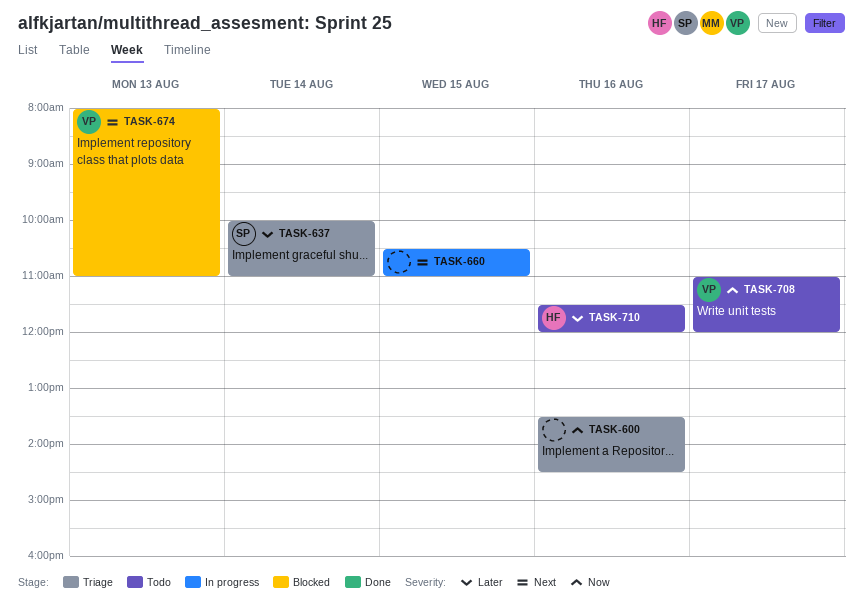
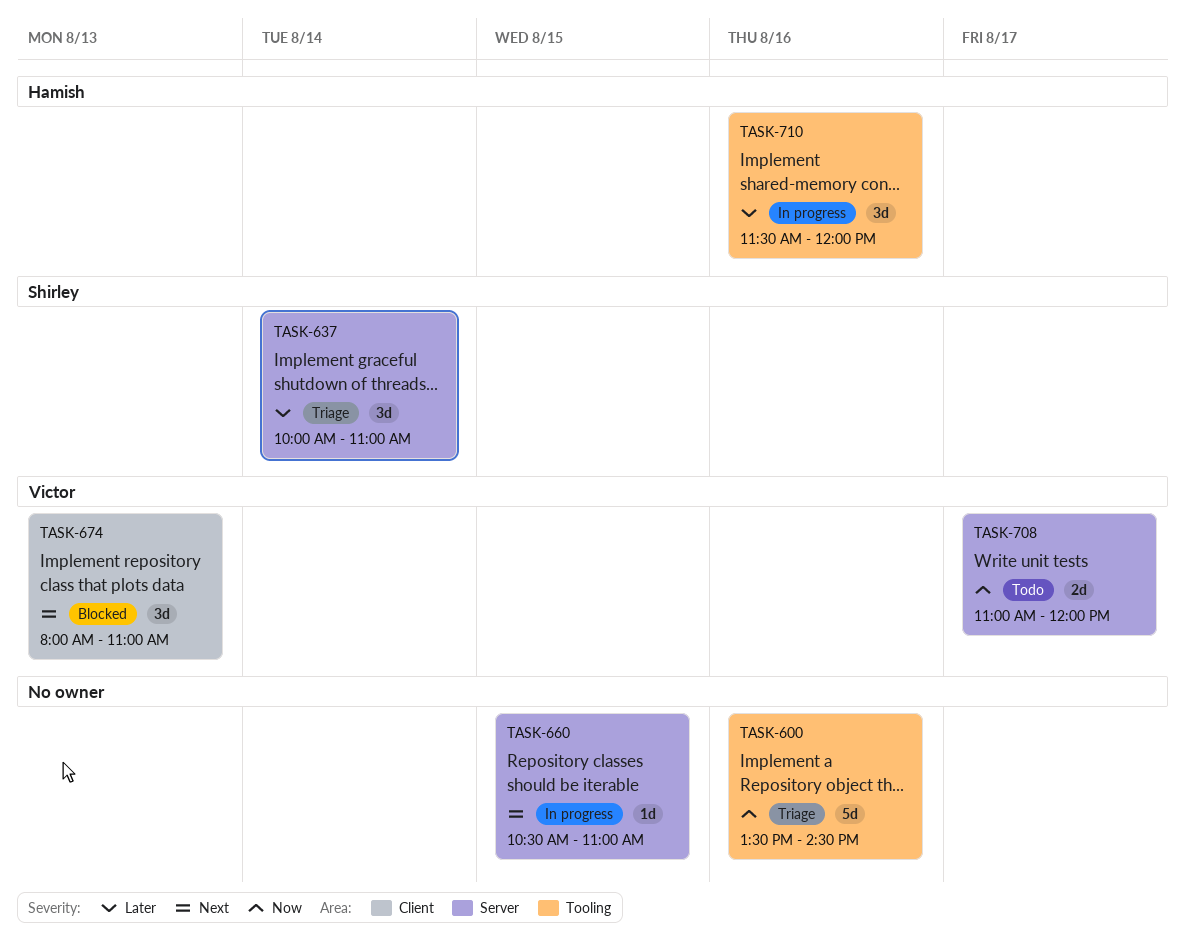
TASK-710, status: Todo -> In progress

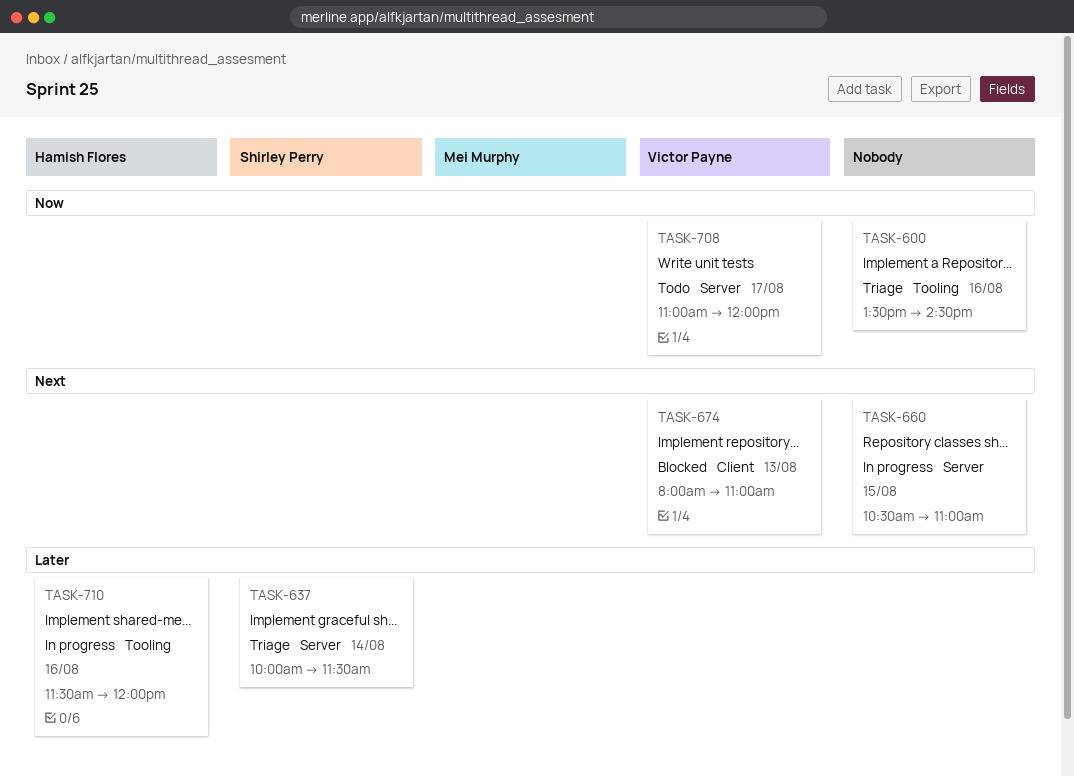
TASK-637, ends: 11:00 -> 11:30

